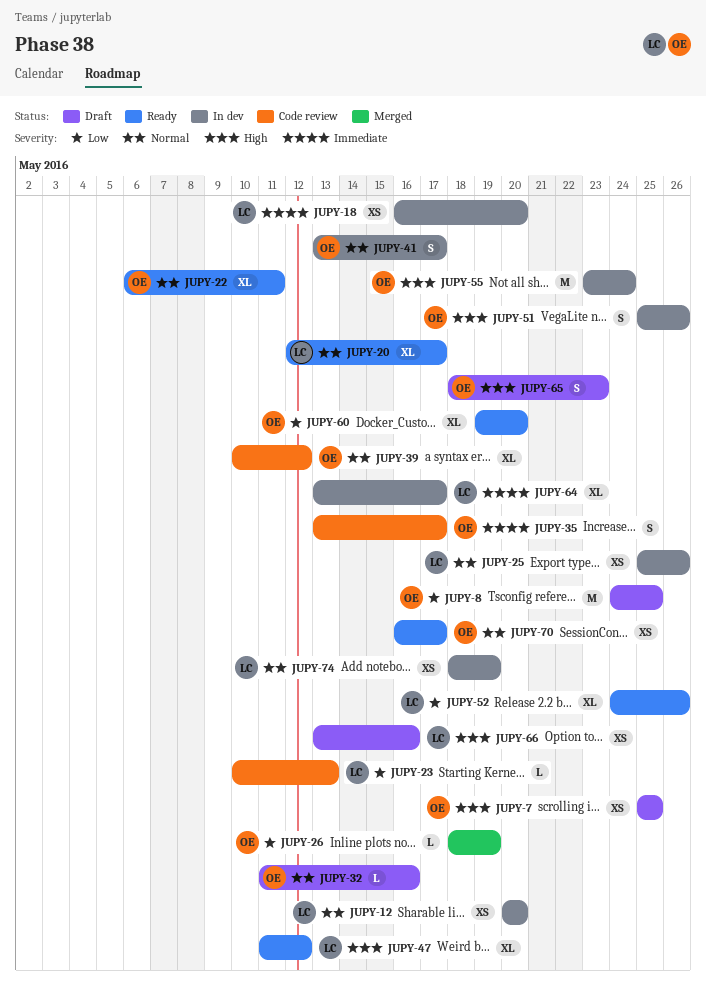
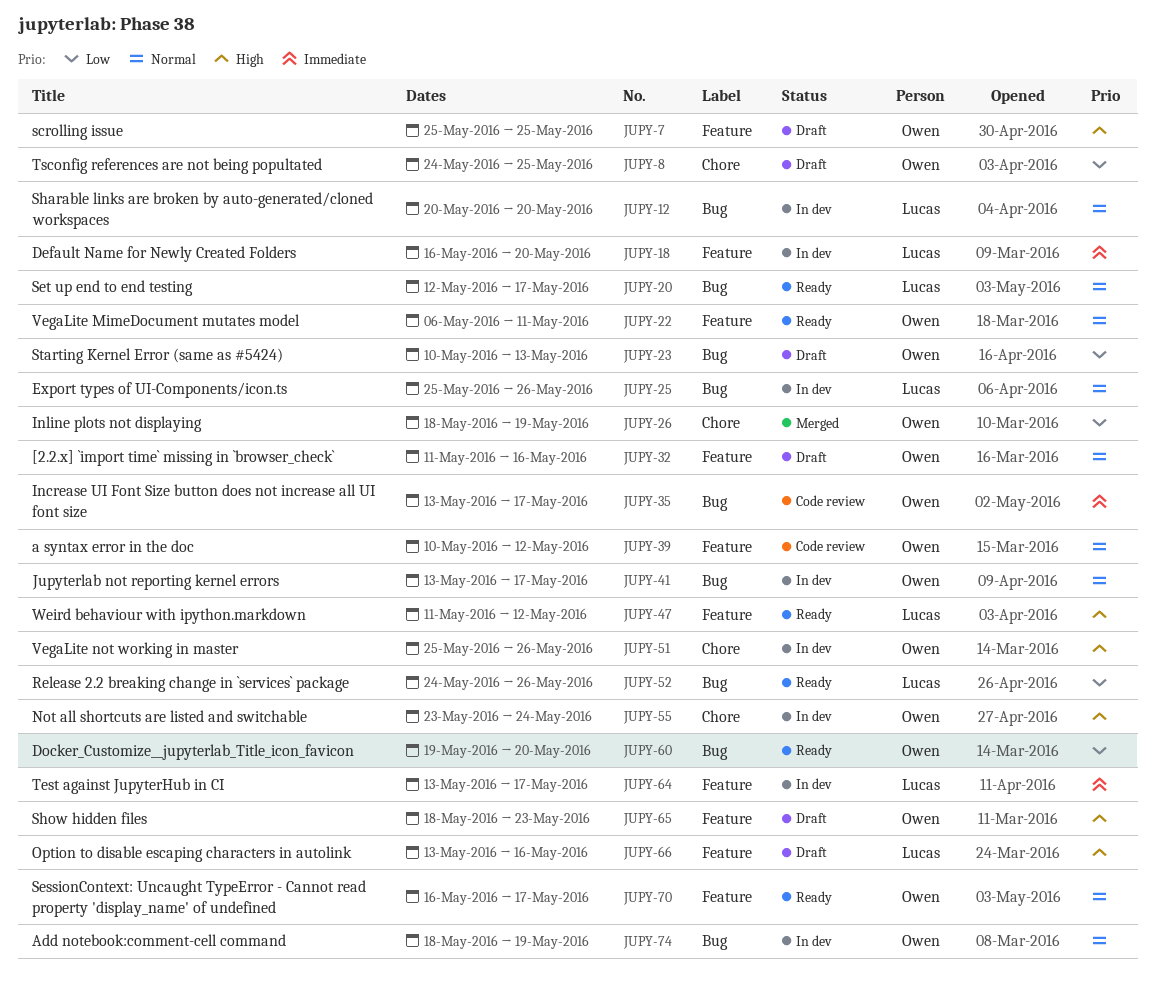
JUPY-23, status: Code review -> Draft
JUPY-23, owner: Lucas -> Owen
JUPY-74, owner: Lucas -> Owen

